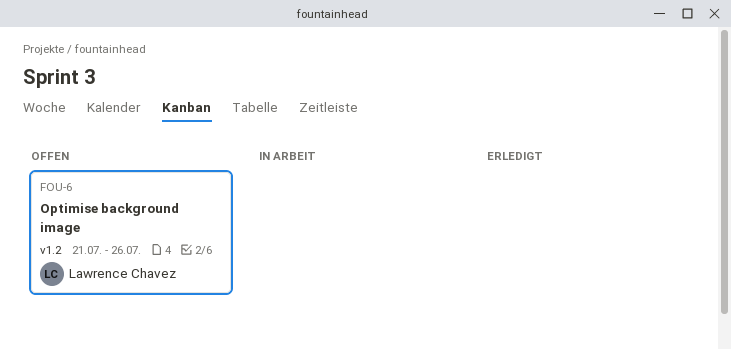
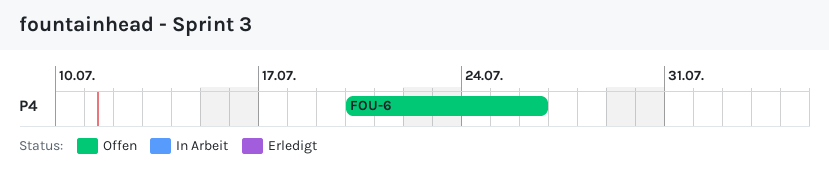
FOU-6, start: Jul 21 -> Jul 20

